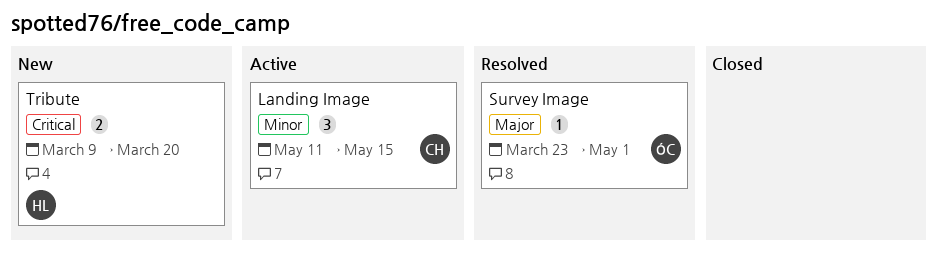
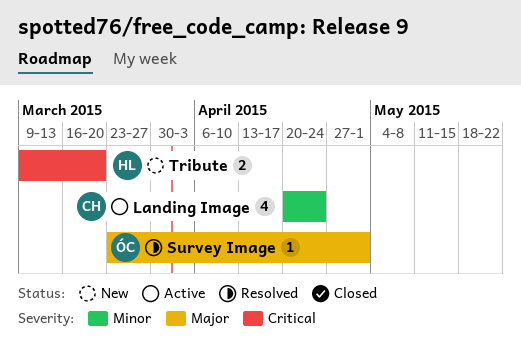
Landing Image, estimate: 3 -> 4
Landing Image, start: May 11 -> Apr 20
Landing Image, due: May 15 -> Apr 24

